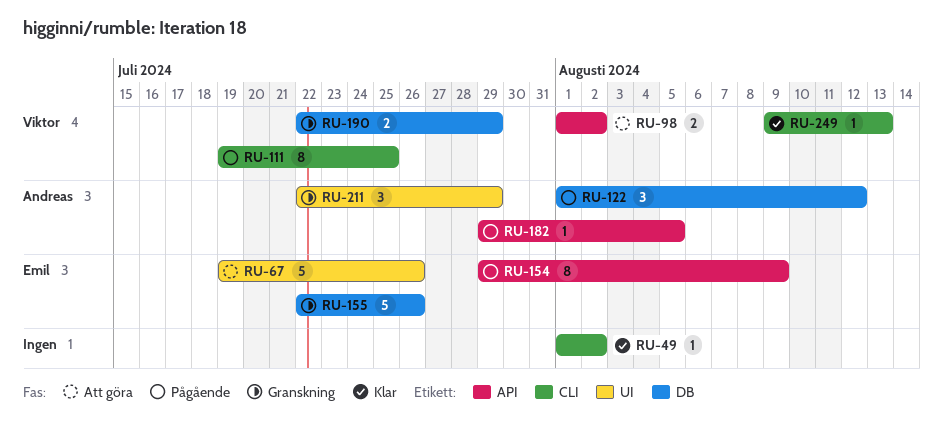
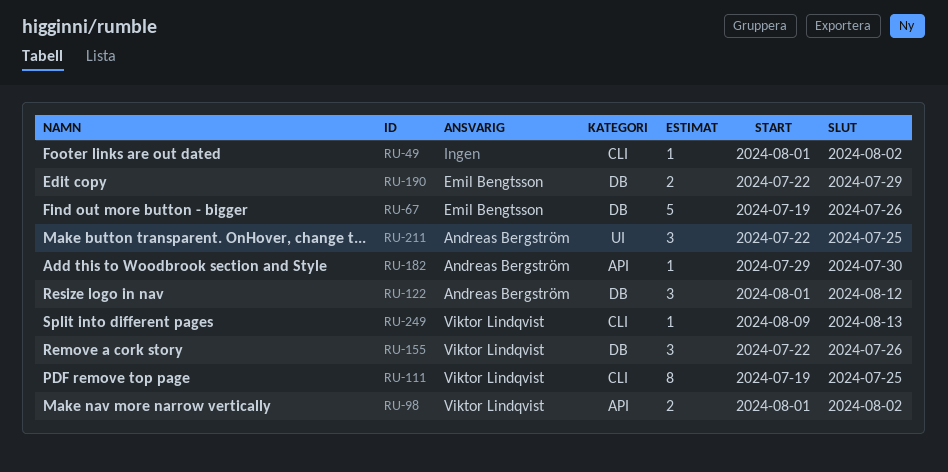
RU-67, label: UI -> DB
RU-154: present -> none
RU-155, owner: Emil Bengtsson -> Viktor Lindqvist
RU-155, estimate: 5 -> 3
RU-182, due: Aug 5 -> Jul 30
RU-190, owner: Viktor Lindqvist -> Emil Bengtsson
RU-211, due: Jul 29 -> Jul 25

